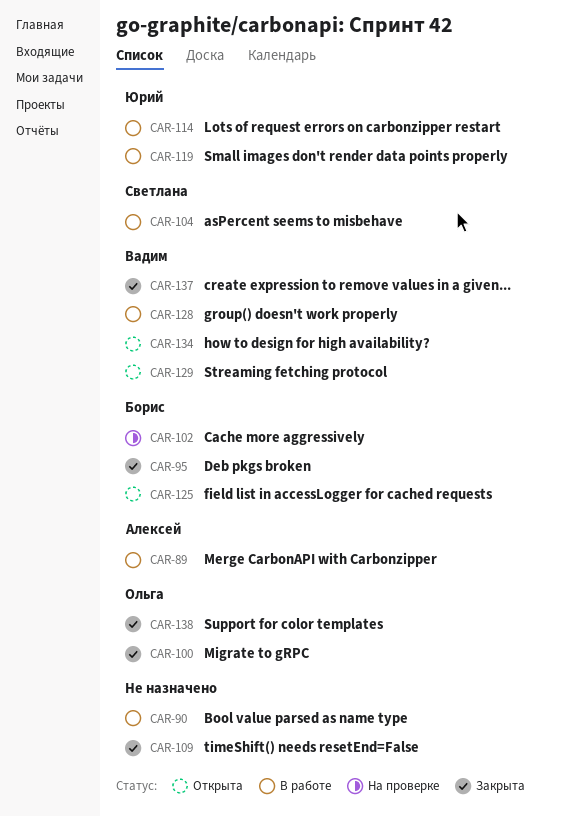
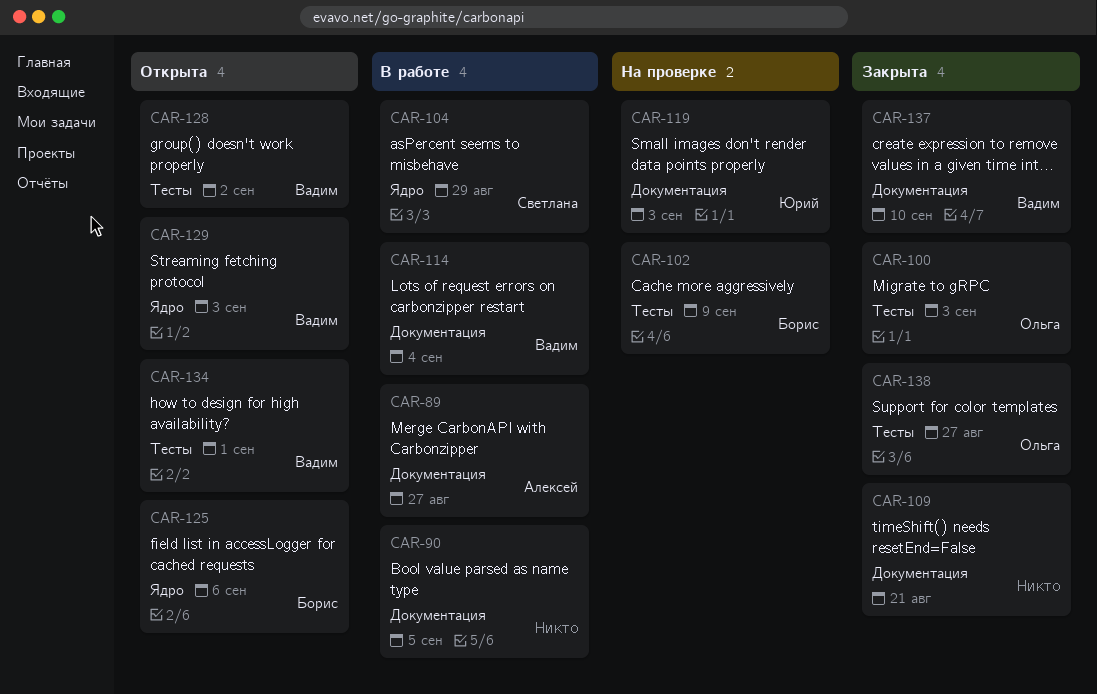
CAR-95: present -> none
CAR-114, owner: Юрий -> Вадим
CAR-119, status: В работе -> На проверке
CAR-128, status: В работе -> Открыта

